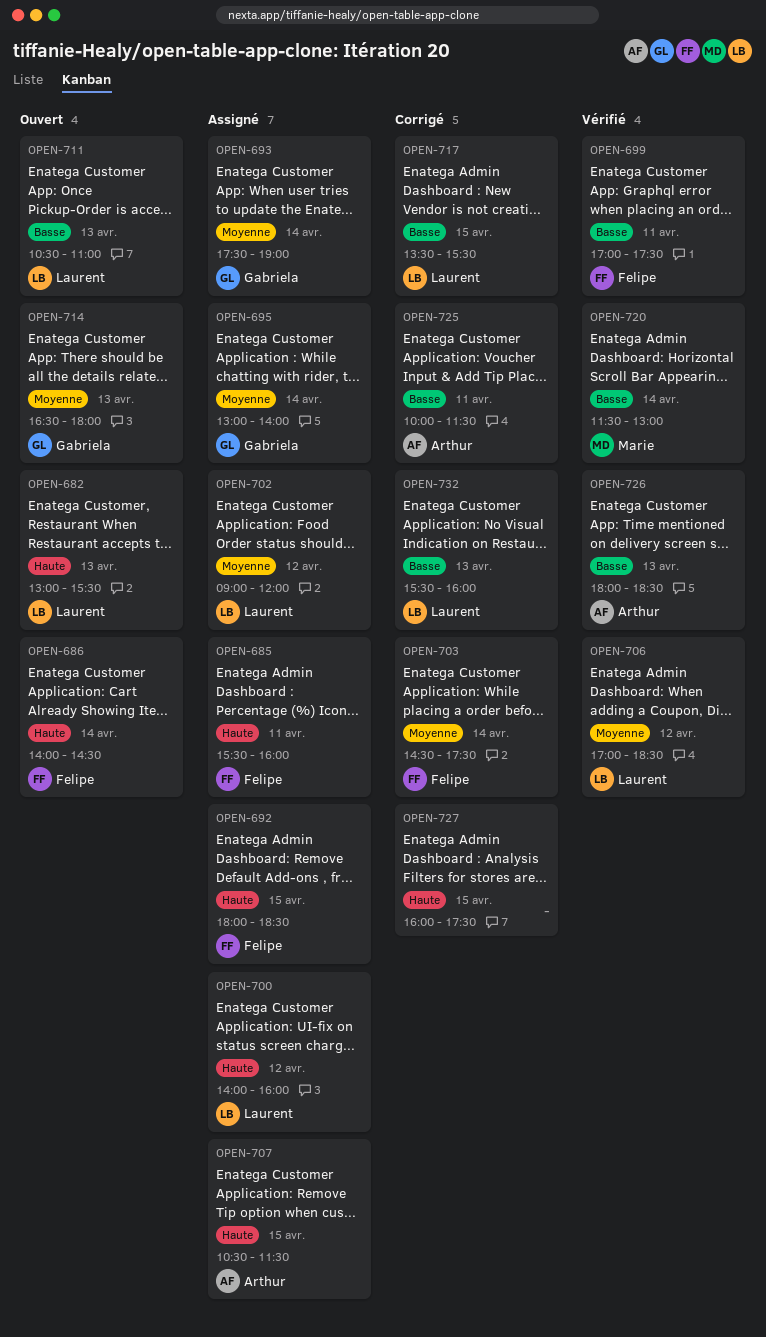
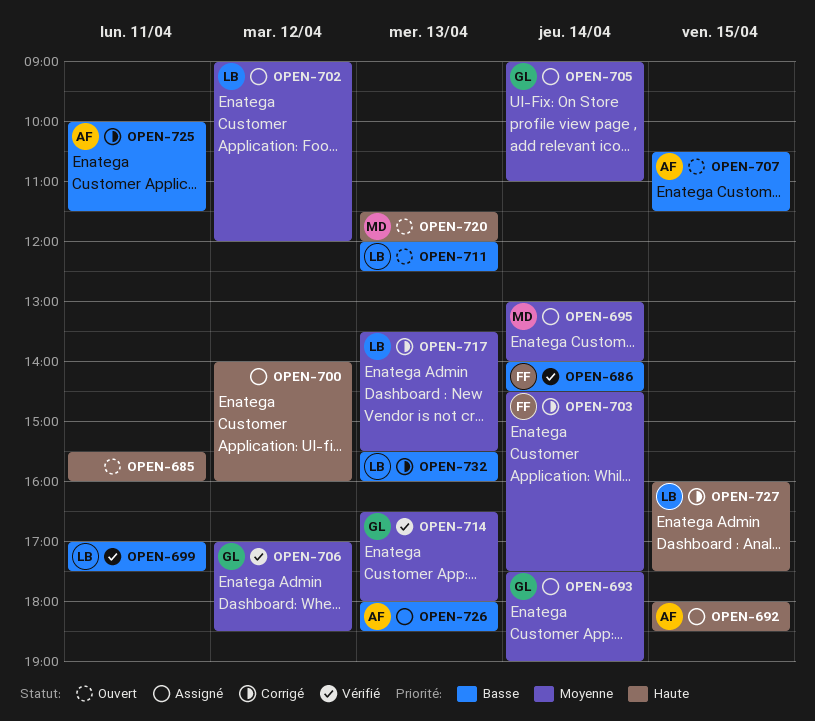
OPEN-682: present -> none
OPEN-685, status: Assigné -> Ouvert
OPEN-685, owner: Felipe -> none
OPEN-686, status: Ouvert -> Vérifié
OPEN-686, priority: Haute -> Basse
OPEN-692, owner: Felipe -> Arthur
OPEN-695, owner: Gabriela -> Marie
OPEN-699, owner: Felipe -> Laurent
OPEN-700, owner: Laurent -> none
OPEN-705: none -> present
OPEN-706, owner: Laurent -> Gabriela
OPEN-707, status: Assigné -> Ouvert
OPEN-707, priority: Haute -> Basse
OPEN-711, begins: 10:30 -> 12:00
OPEN-711, ends: 11:00 -> 12:30
OPEN-714, status: Ouvert -> Vérifié
OPEN-717, priority: Basse -> Moyenne
OPEN-717, day: Apr 15 -> Apr 13
OPEN-720, status: Vérifié -> Ouvert
OPEN-720, priority: Basse -> Haute
OPEN-720, day: Apr 14 -> Apr 13
OPEN-720, ends: 13:00 -> 12:00
OPEN-726, status: Vérifié -> Assigné
OPEN-727, owner: none -> Laurent

